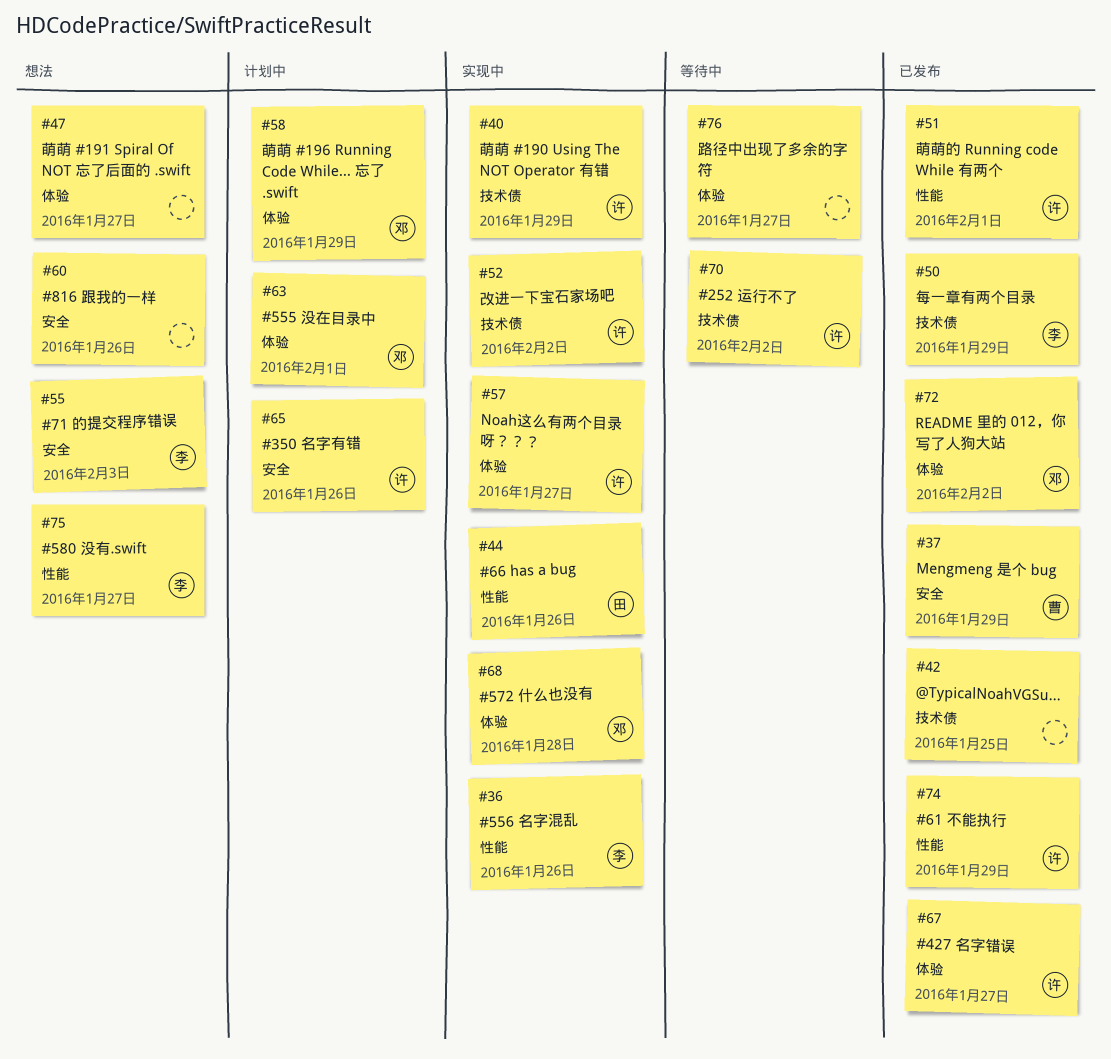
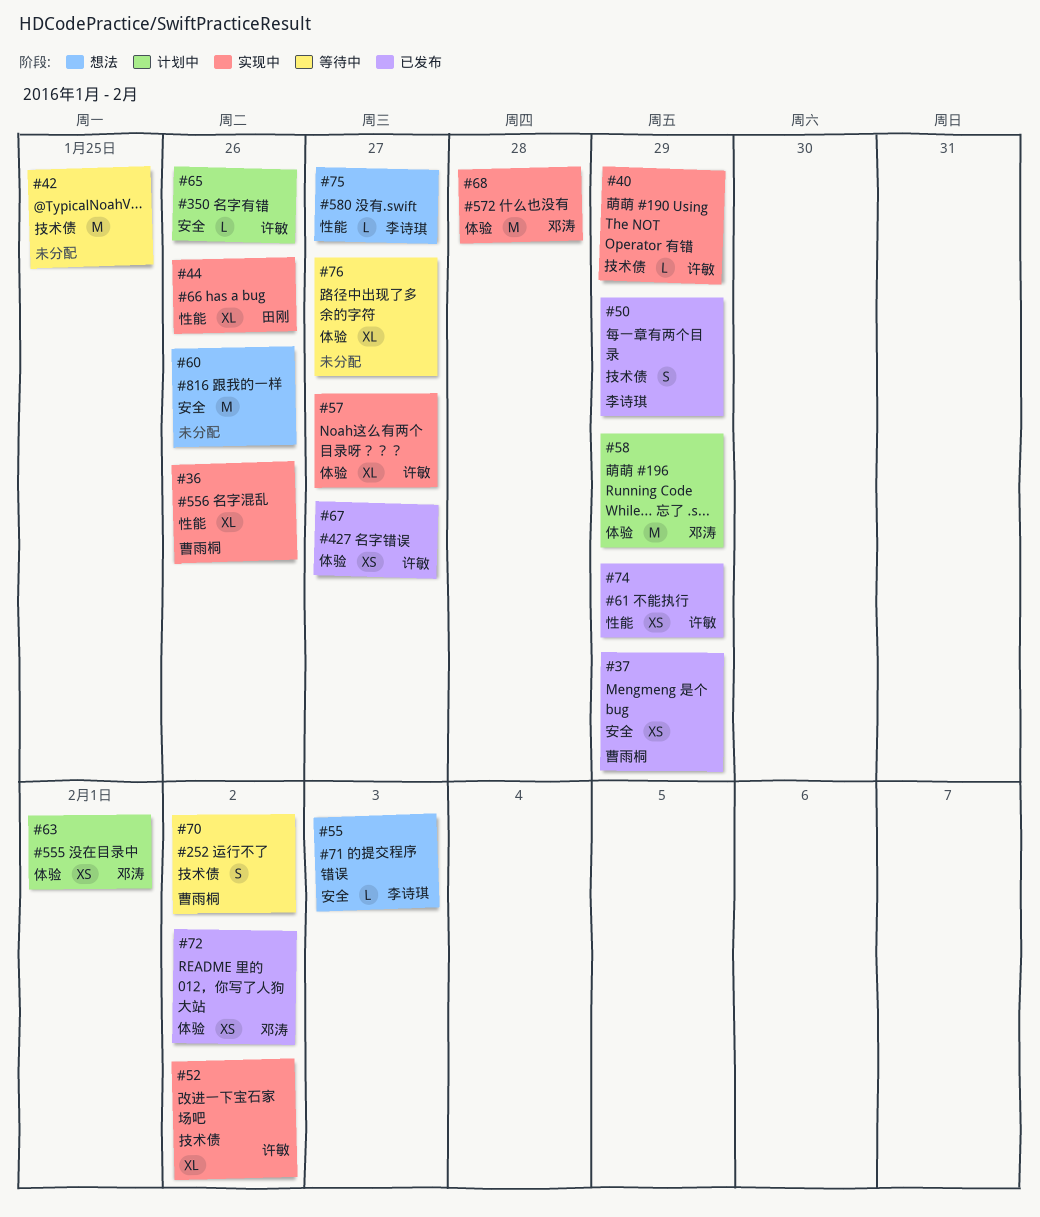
#36, owner: 李诗琪 -> 曹雨桐
#42, status: 已发布 -> 等待中
#47: present -> none
#51: present -> none
#70, owner: 许敏 -> 曹雨桐

